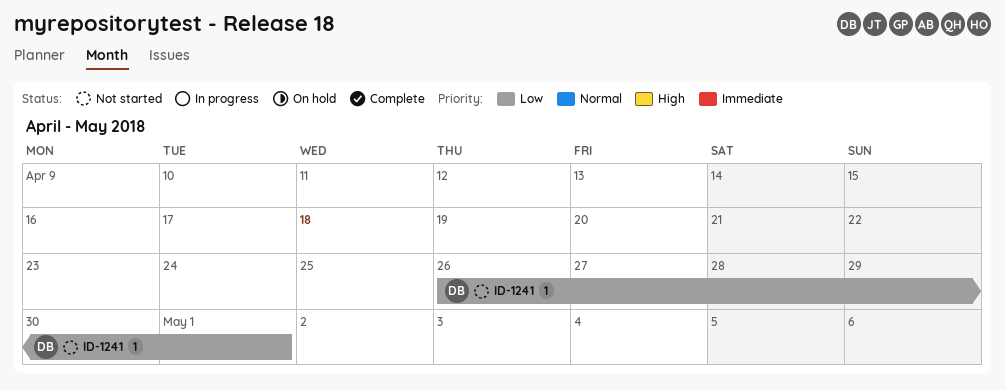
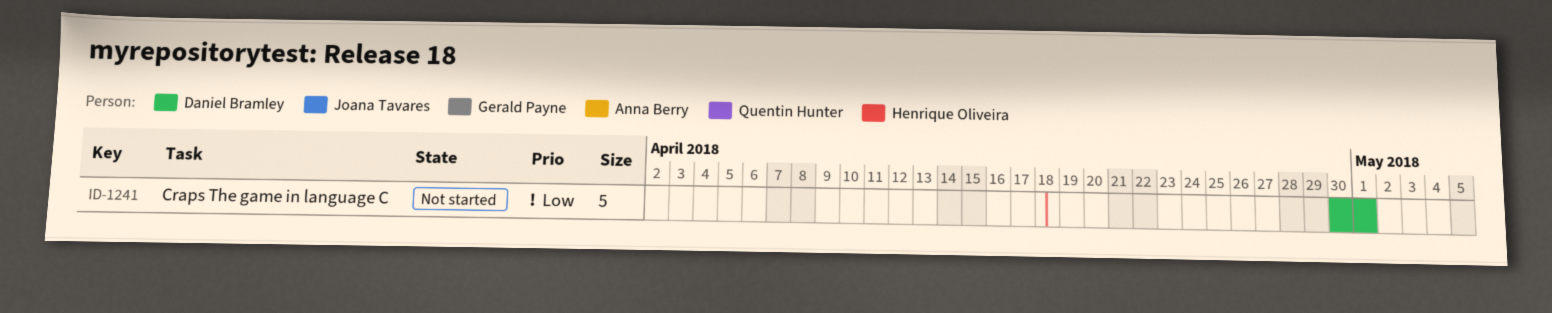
ID-1241, estimate: 1 -> 5
ID-1241, start: Apr 26 -> Apr 30

